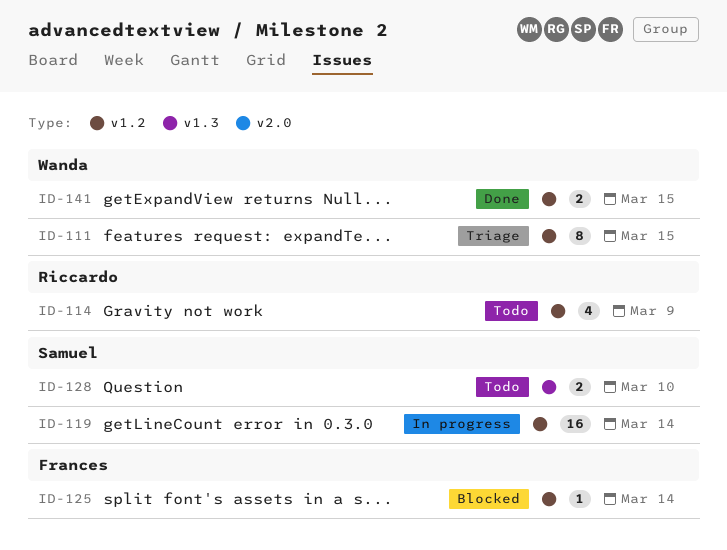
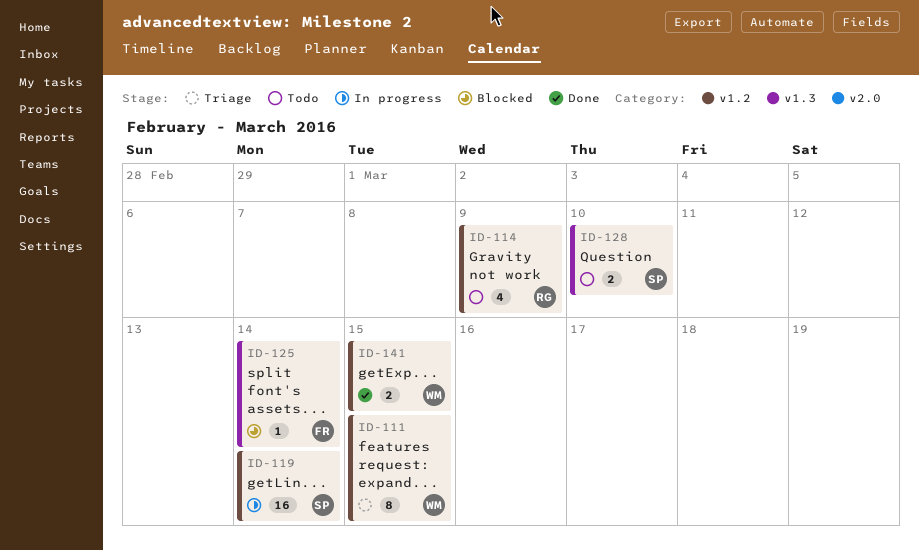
ID-125, label: v1.2 -> v1.3

